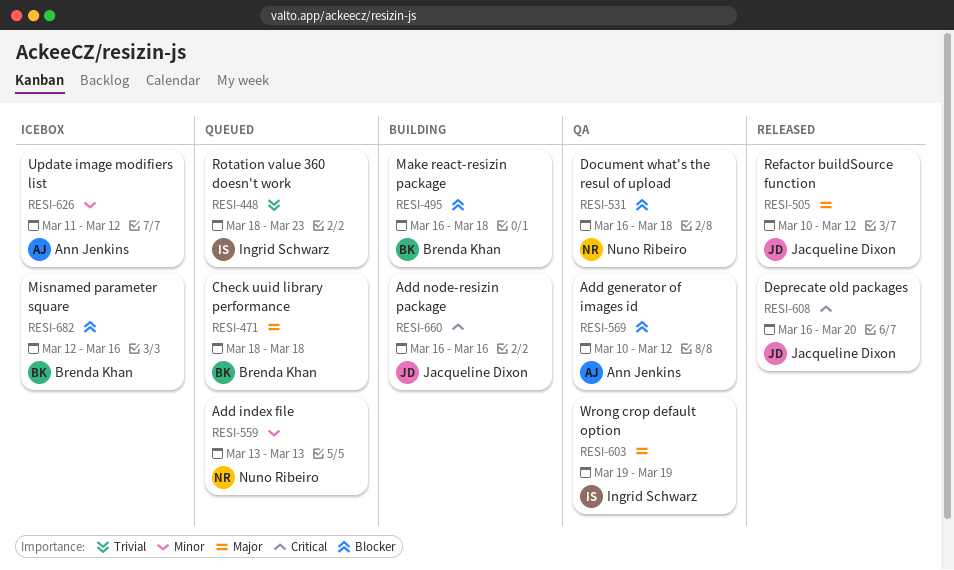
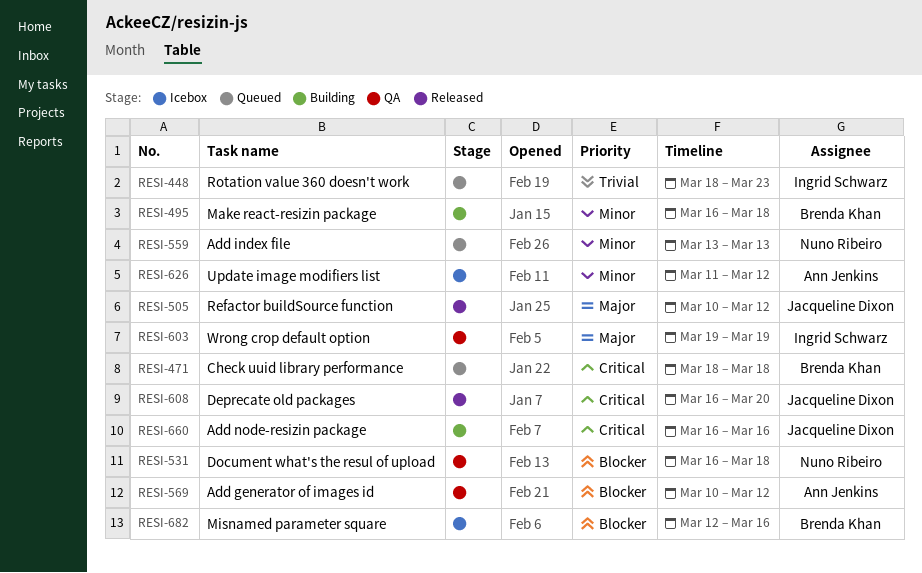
RESI-471, priority: Major -> Critical
RESI-495, priority: Blocker -> Minor

